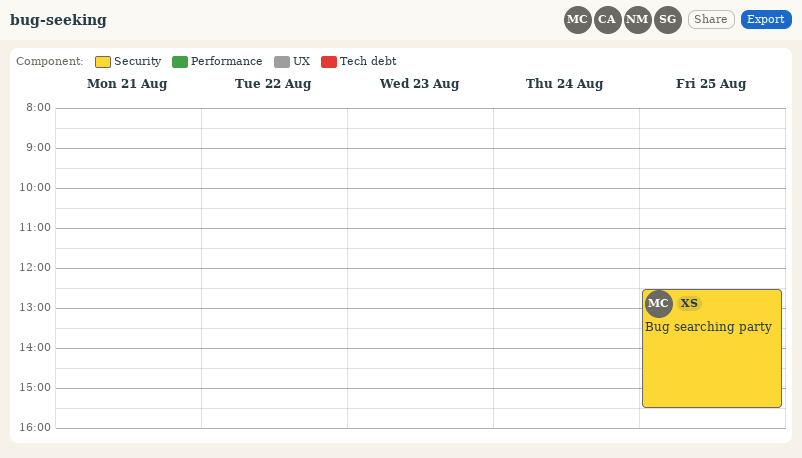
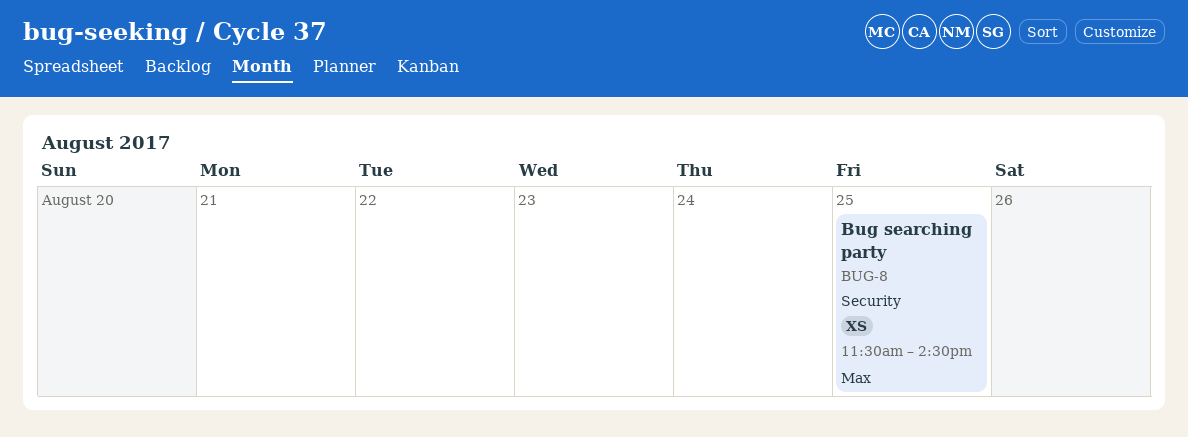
Bug searching party, begins: 12:30 -> 11:30
Bug searching party, ends: 15:30 -> 14:30

